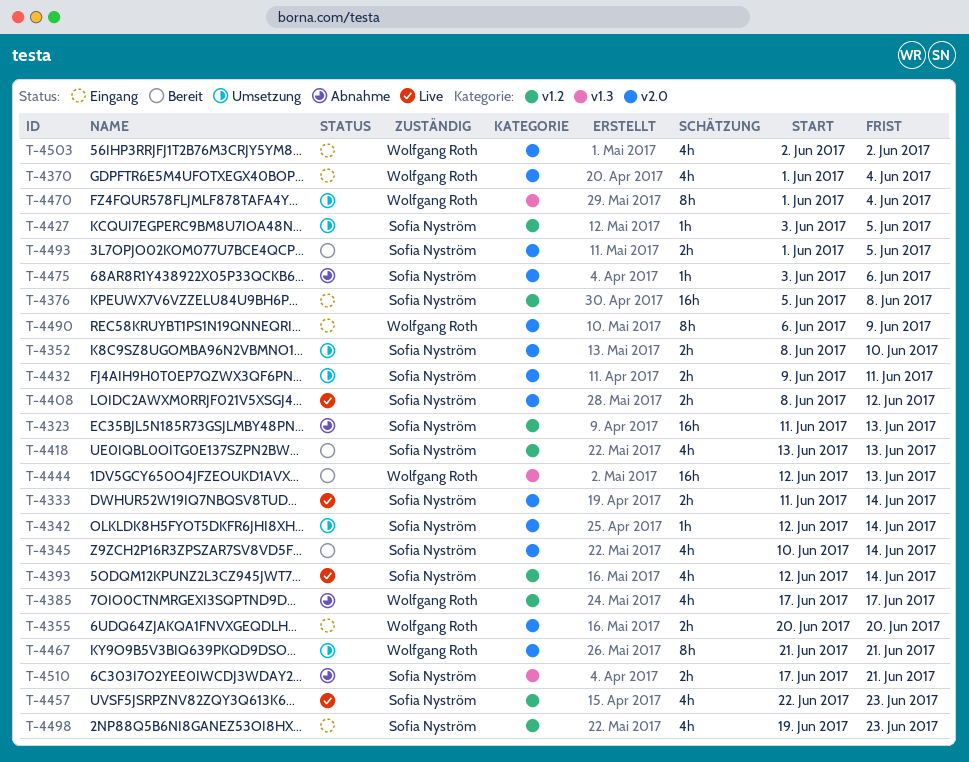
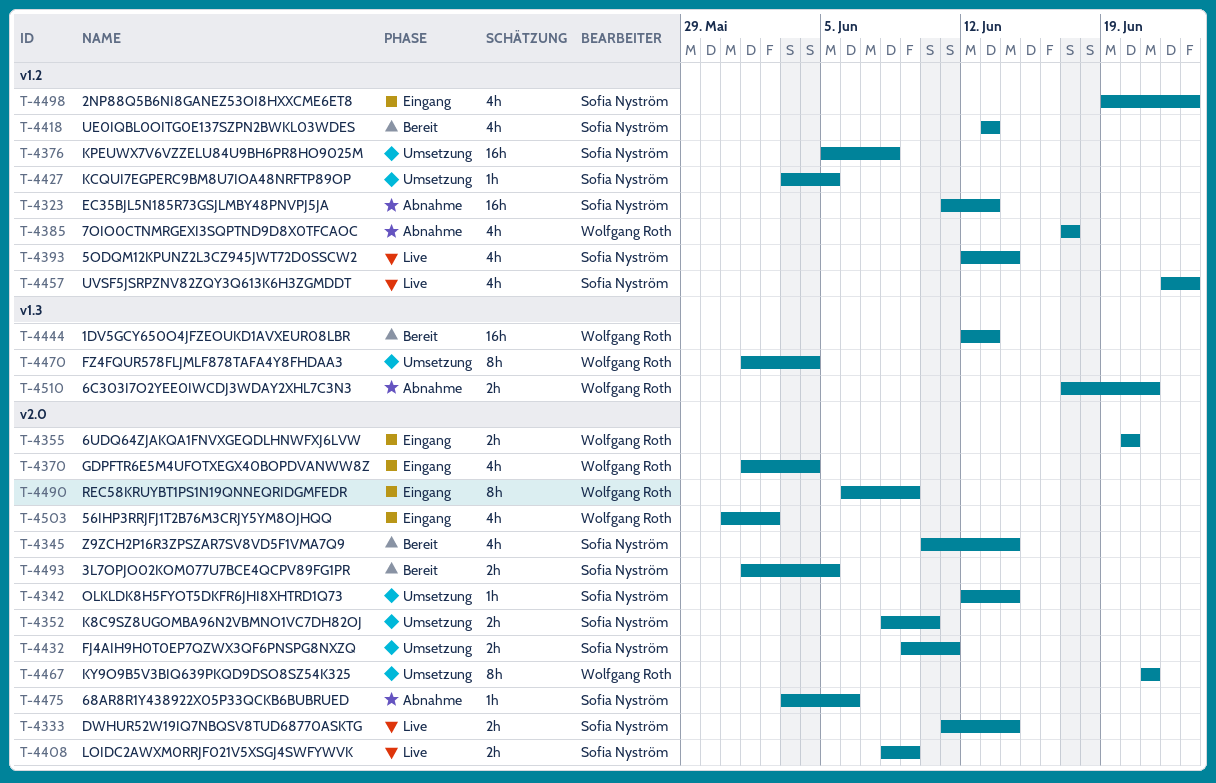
T-4376, status: Eingang -> Umsetzung
T-4408, due: Jun 12 -> Jun 9
T-4503, start: Jun 2 -> May 31
T-4510, owner: Sofia Nyström -> Wolfgang Roth

